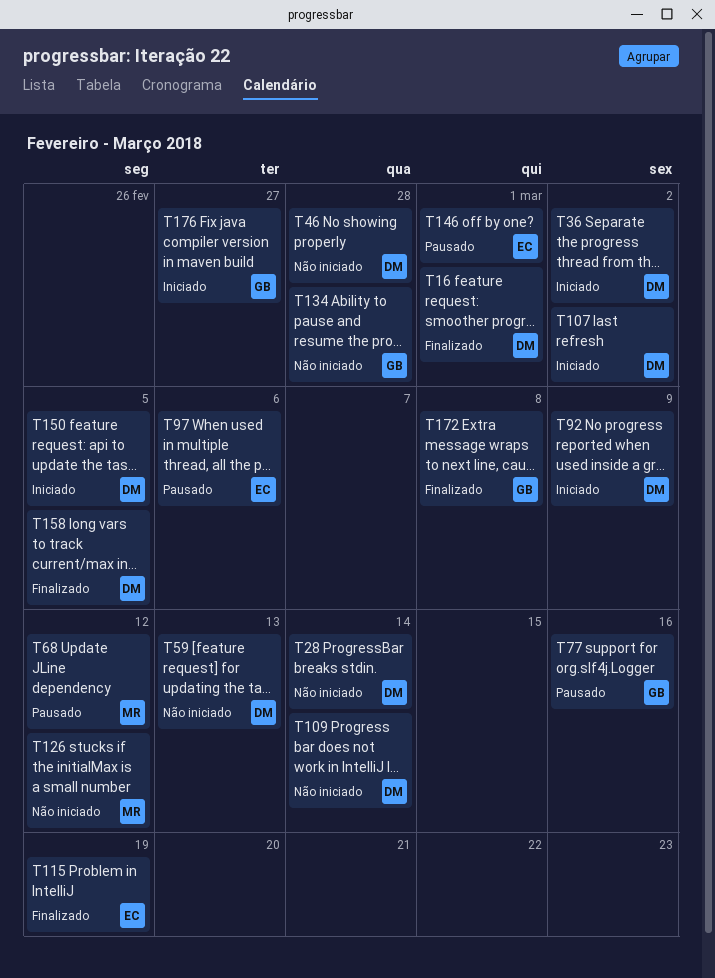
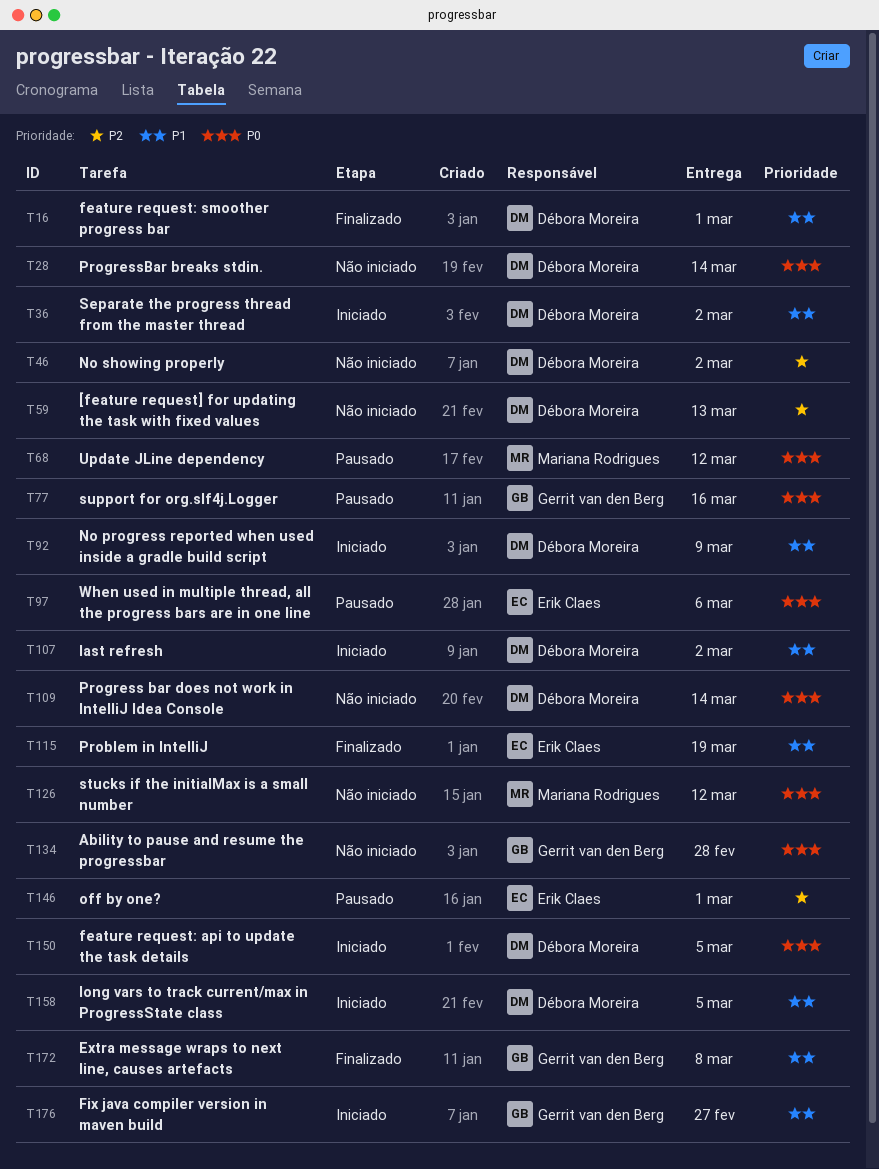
T46, due: Feb 28 -> Mar 2
T158, status: Finalizado -> Iniciado

